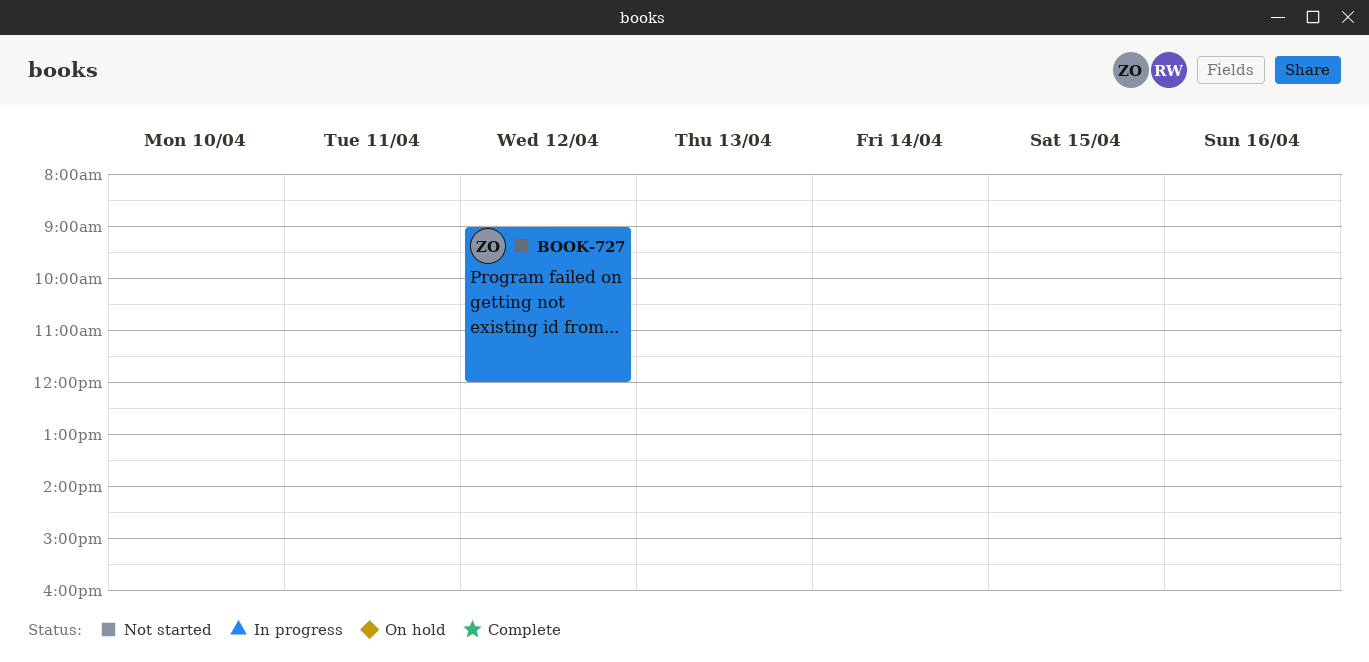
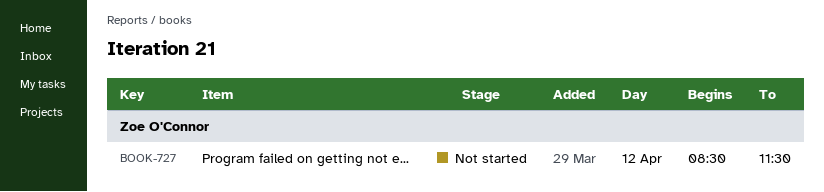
BOOK-727, begins: 09:00 -> 08:30
BOOK-727, ends: 12:00 -> 11:30

